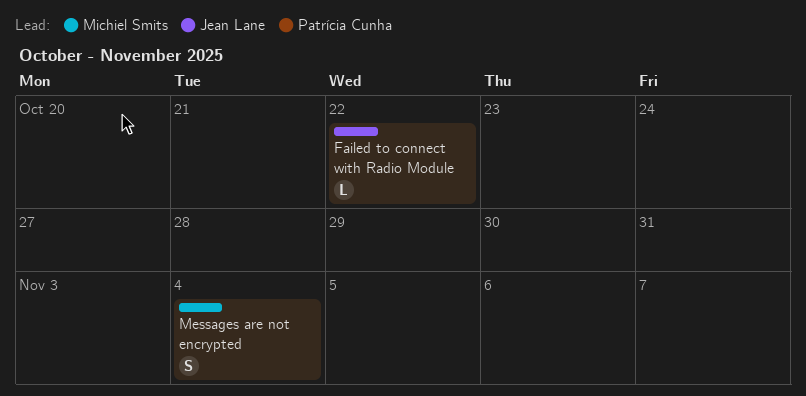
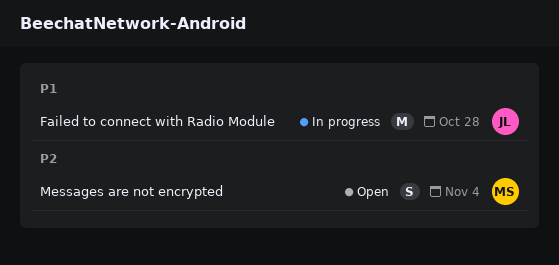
Failed to connect with Radio Module, estimate: L -> M
Failed to connect with Radio Module, due: Oct 22 -> Oct 28

